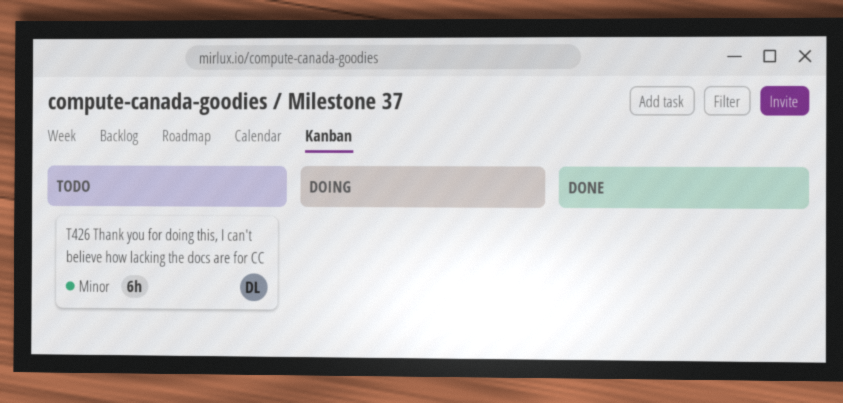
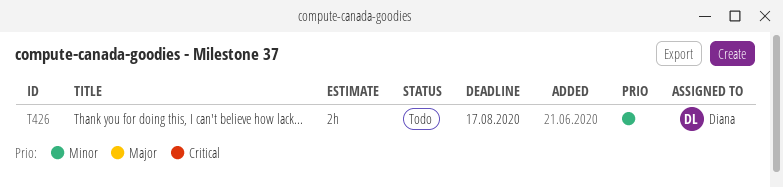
T426, estimate: 6h -> 2h

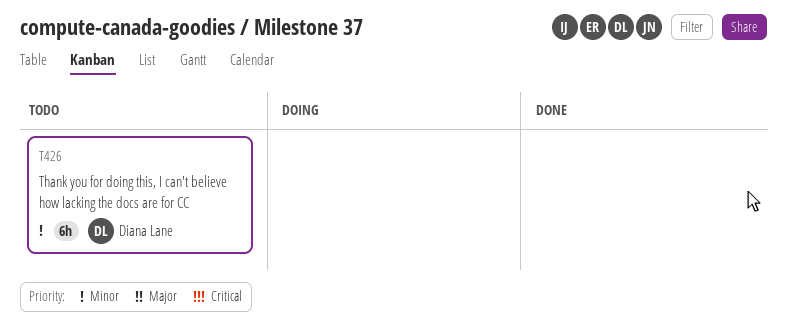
T426, estimate: 2h -> 6h

